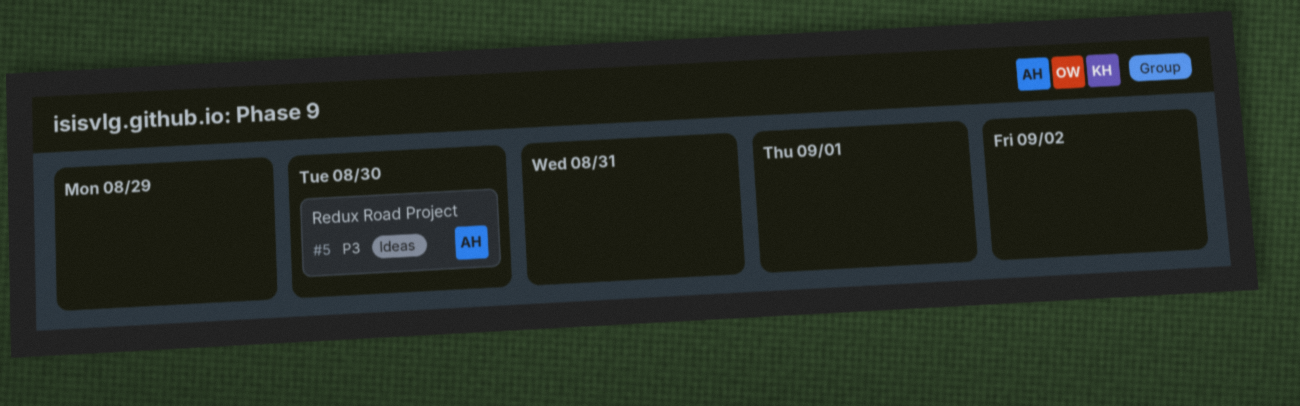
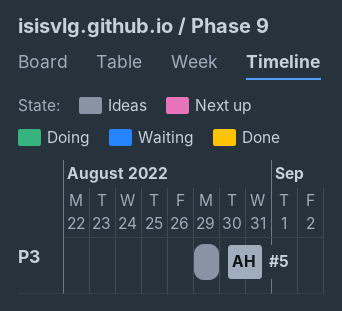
#5, due: Aug 30 -> Aug 29

